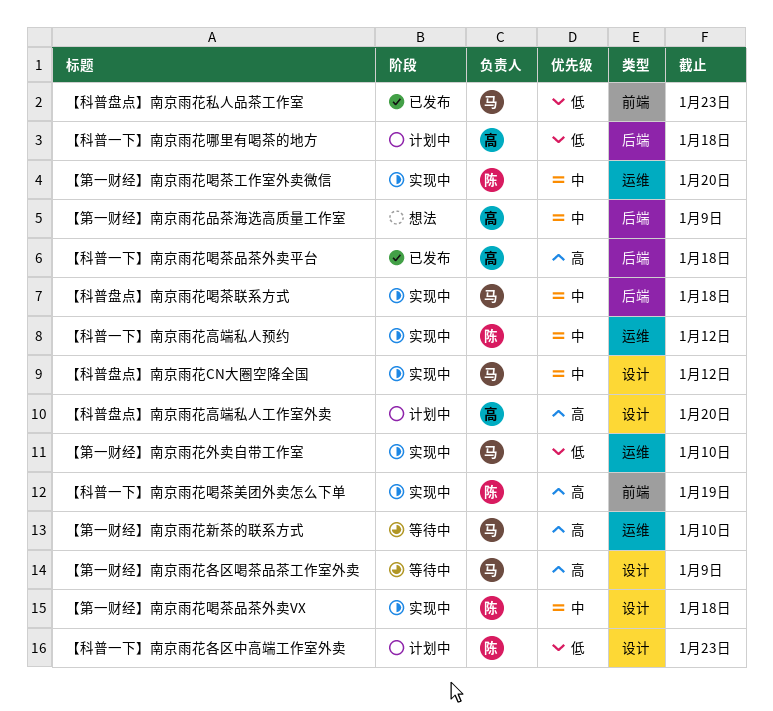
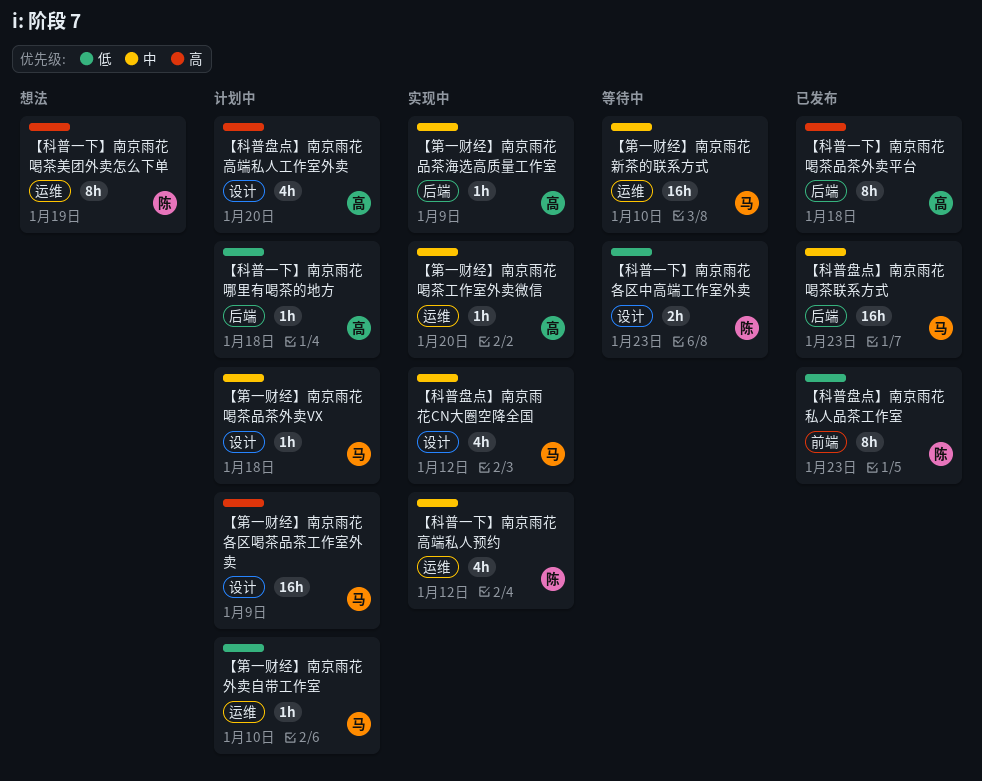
【科普一下】南京雨花各区中高端工作室外卖, status: 计划中 -> 等待中
【科普一下】南京雨花喝茶美团外卖怎么下单, status: 实现中 -> 想法
【科普一下】南京雨花喝茶美团外卖怎么下单, label: 前端 -> 运维
【科普盘点】南京雨花喝茶联系方式, status: 实现中 -> 已发布
【科普盘点】南京雨花喝茶联系方式, due: Jan 18 -> Jan 23
【科普盘点】南京雨花私人品茶工作室, owner: 马 -> 陈
【第一财经】南京雨花各区喝茶品茶工作室外卖, status: 等待中 -> 计划中
【第一财经】南京雨花品茶海选高质量工作室, status: 想法 -> 实现中
【第一财经】南京雨花喝茶品茶外卖VX, status: 实现中 -> 计划中
【第一财经】南京雨花喝茶品茶外卖VX, owner: 陈 -> 马
【第一财经】南京雨花喝茶工作室外卖微信, owner: 陈 -> 高
【第一财经】南京雨花外卖自带工作室, status: 实现中 -> 计划中
【第一财经】南京雨花新茶的联系方式, priority: 高 -> 中

